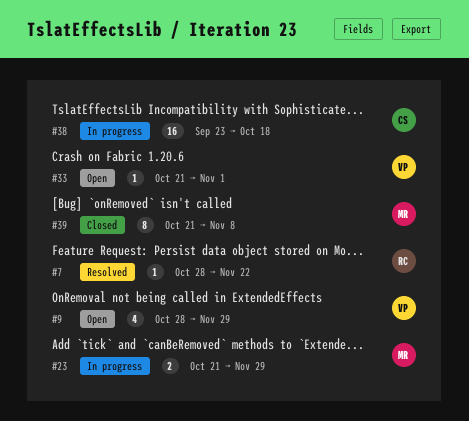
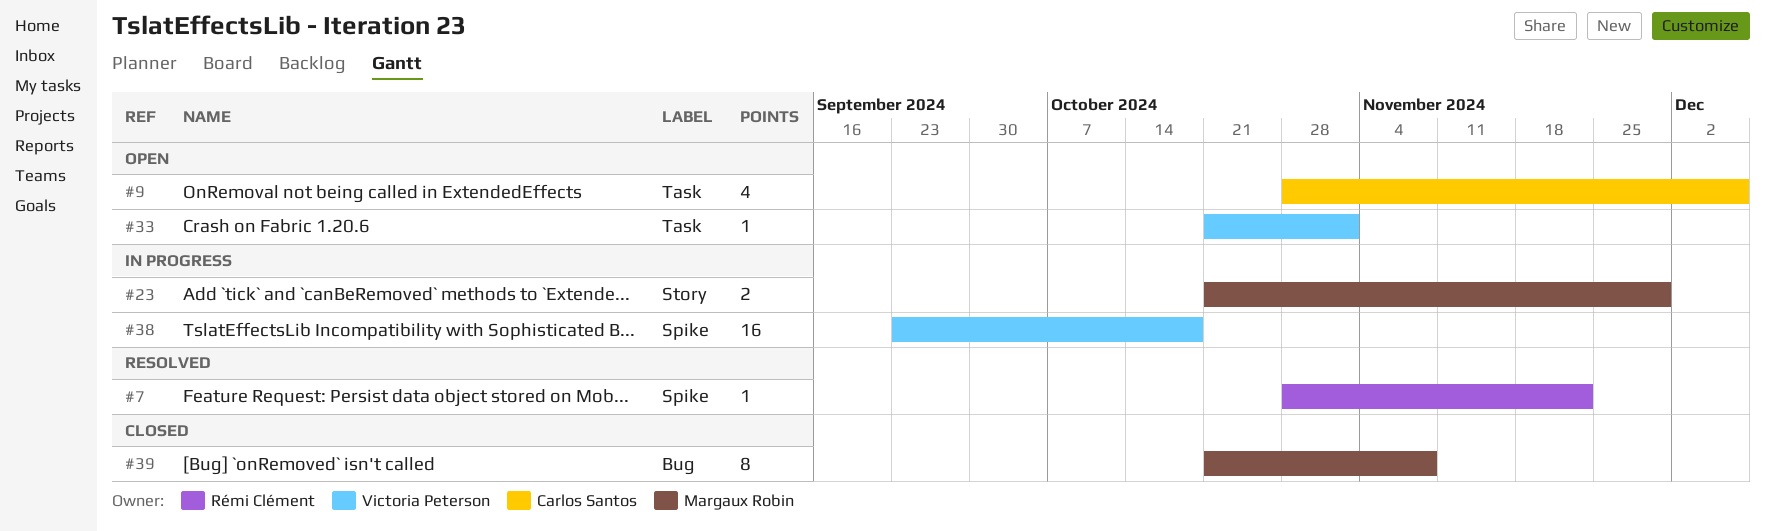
#9, owner: Victoria Peterson -> Carlos Santos
#9, due: Nov 29 -> Dec 6
#38, owner: Carlos Santos -> Victoria Peterson

